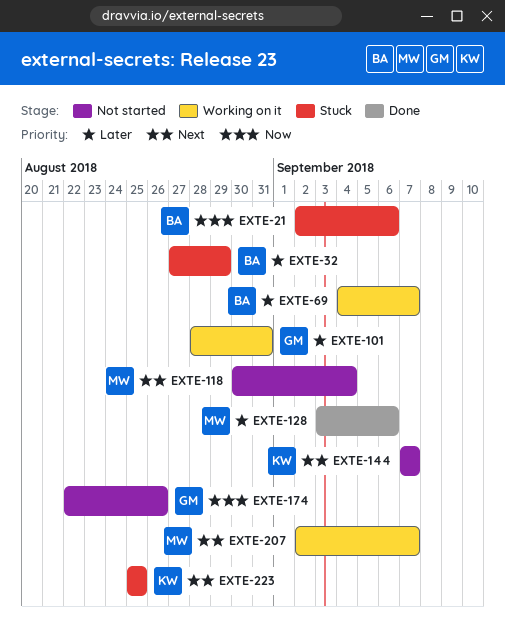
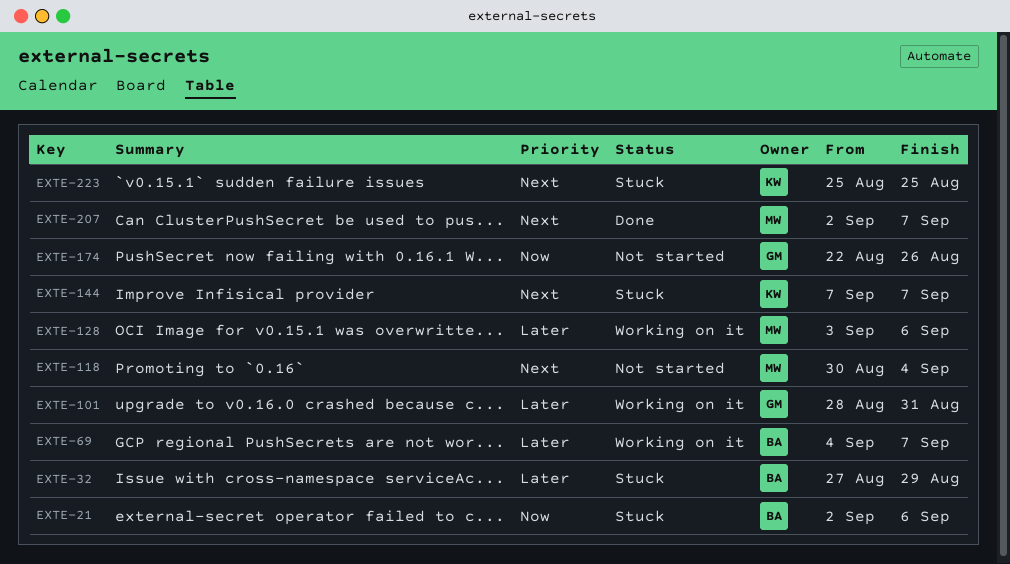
EXTE-128, status: Done -> Working on it
EXTE-144, status: Not started -> Stuck
EXTE-207, status: Working on it -> Done

